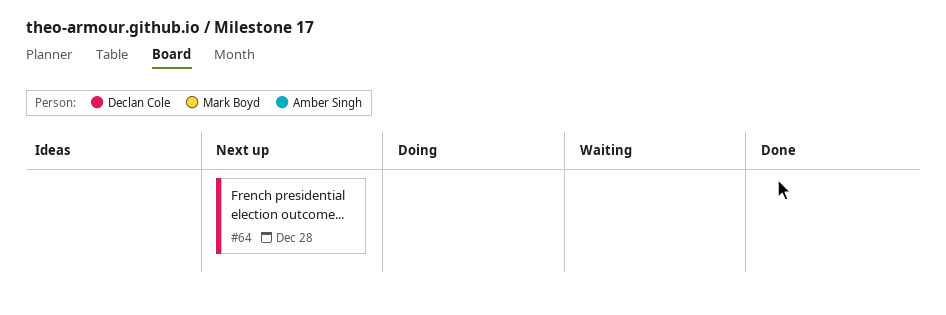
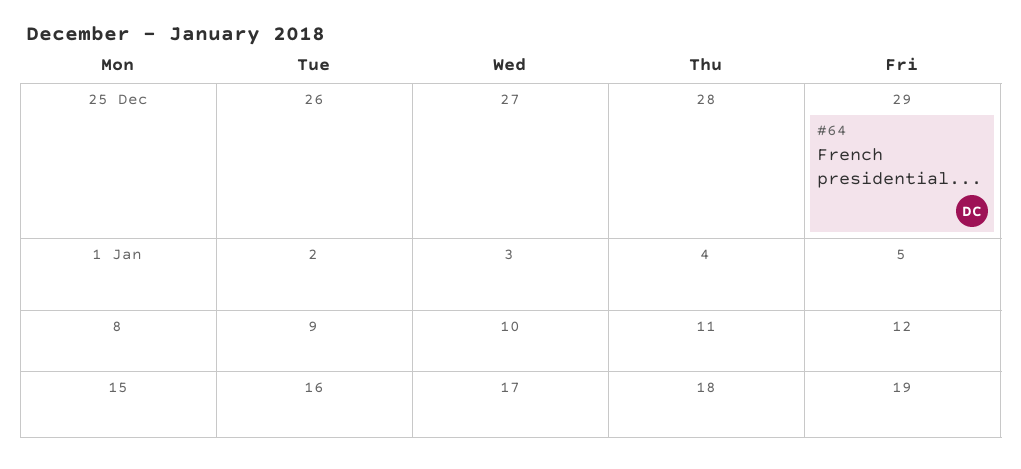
#64, due: Dec 28 -> Dec 29

